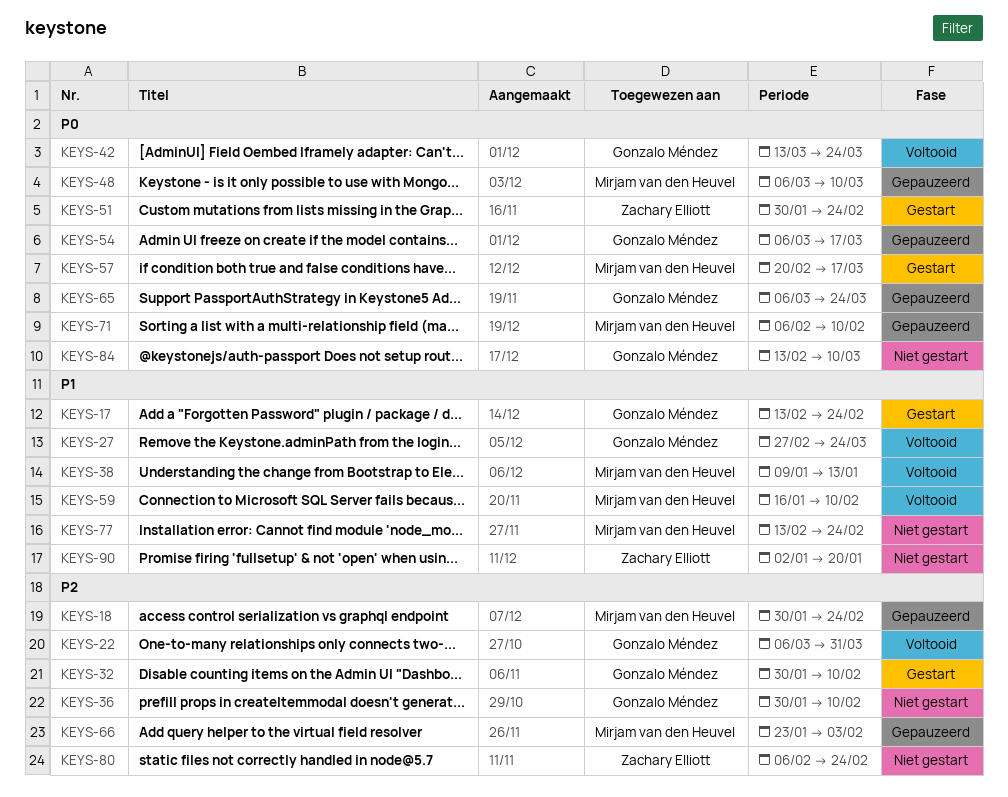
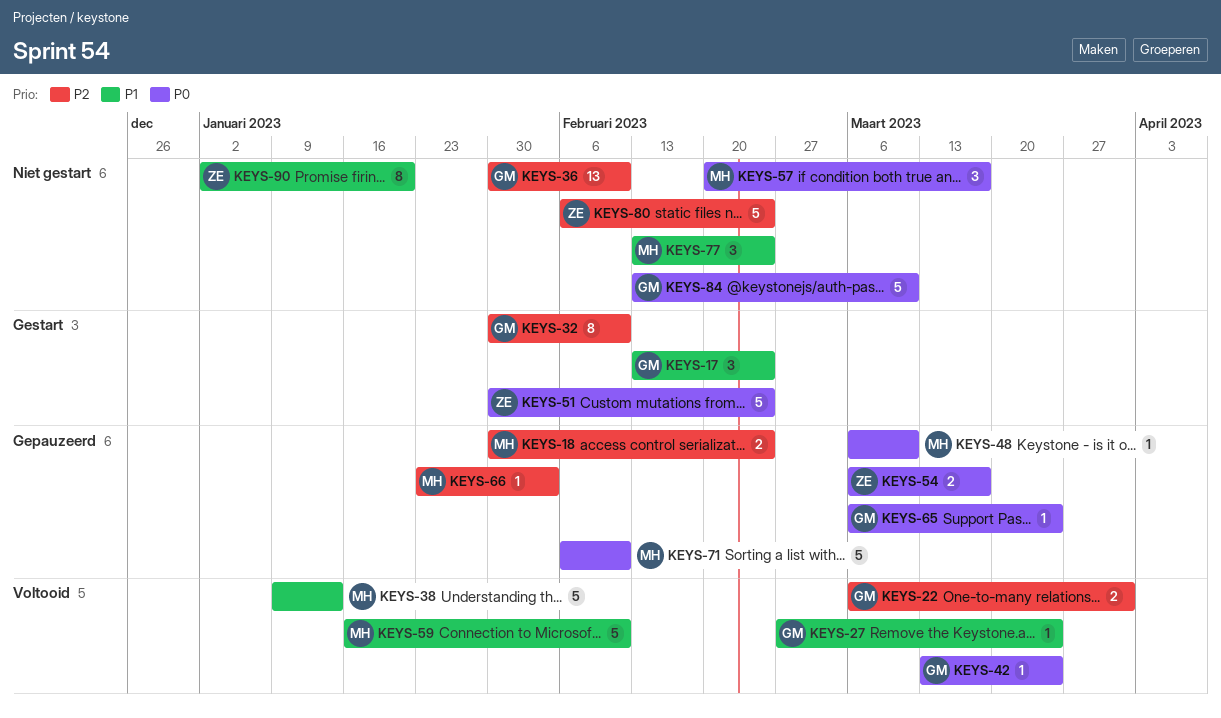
KEYS-54, owner: Gonzalo Méndez -> Zachary Elliott
KEYS-57, status: Gestart -> Niet gestart

